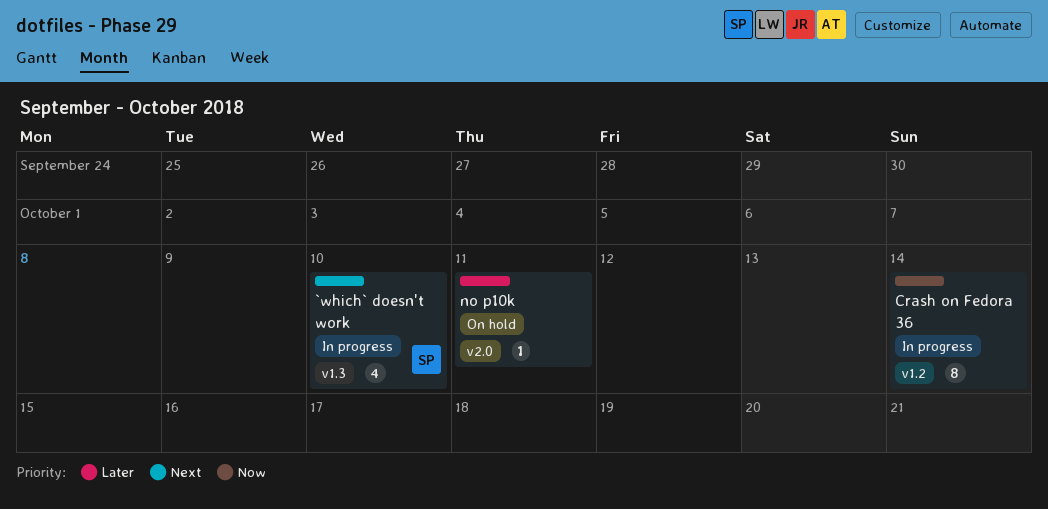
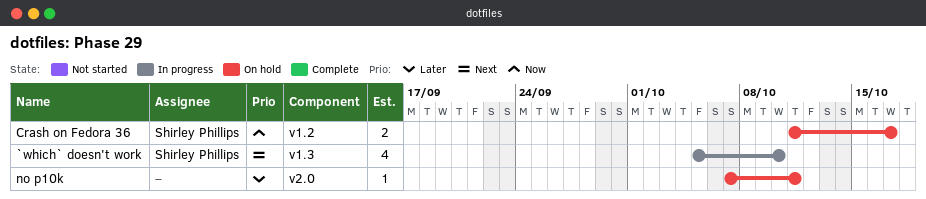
Crash on Fedora 36, status: In progress -> On hold
Crash on Fedora 36, owner: none -> Shirley Phillips
Crash on Fedora 36, estimate: 8 -> 2
Crash on Fedora 36, due: Oct 14 -> Oct 17

